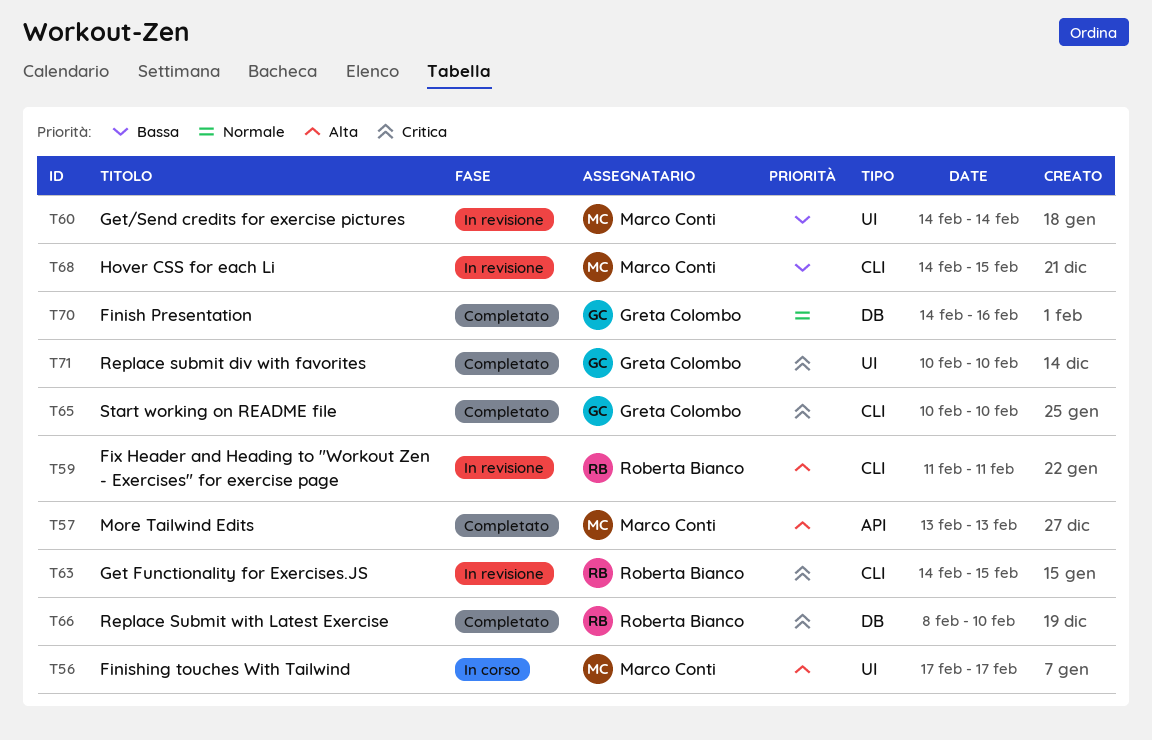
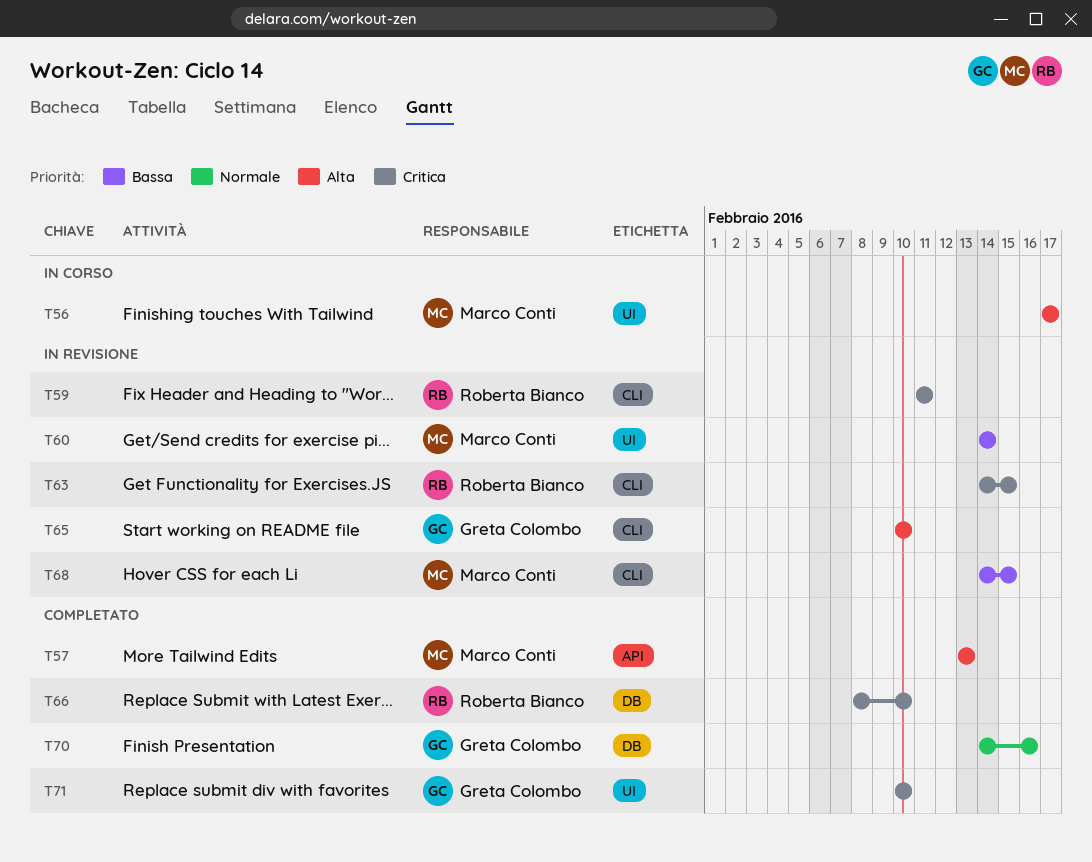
T59, priority: Alta -> Critica
T65, status: Completato -> In revisione
T65, priority: Critica -> Alta

